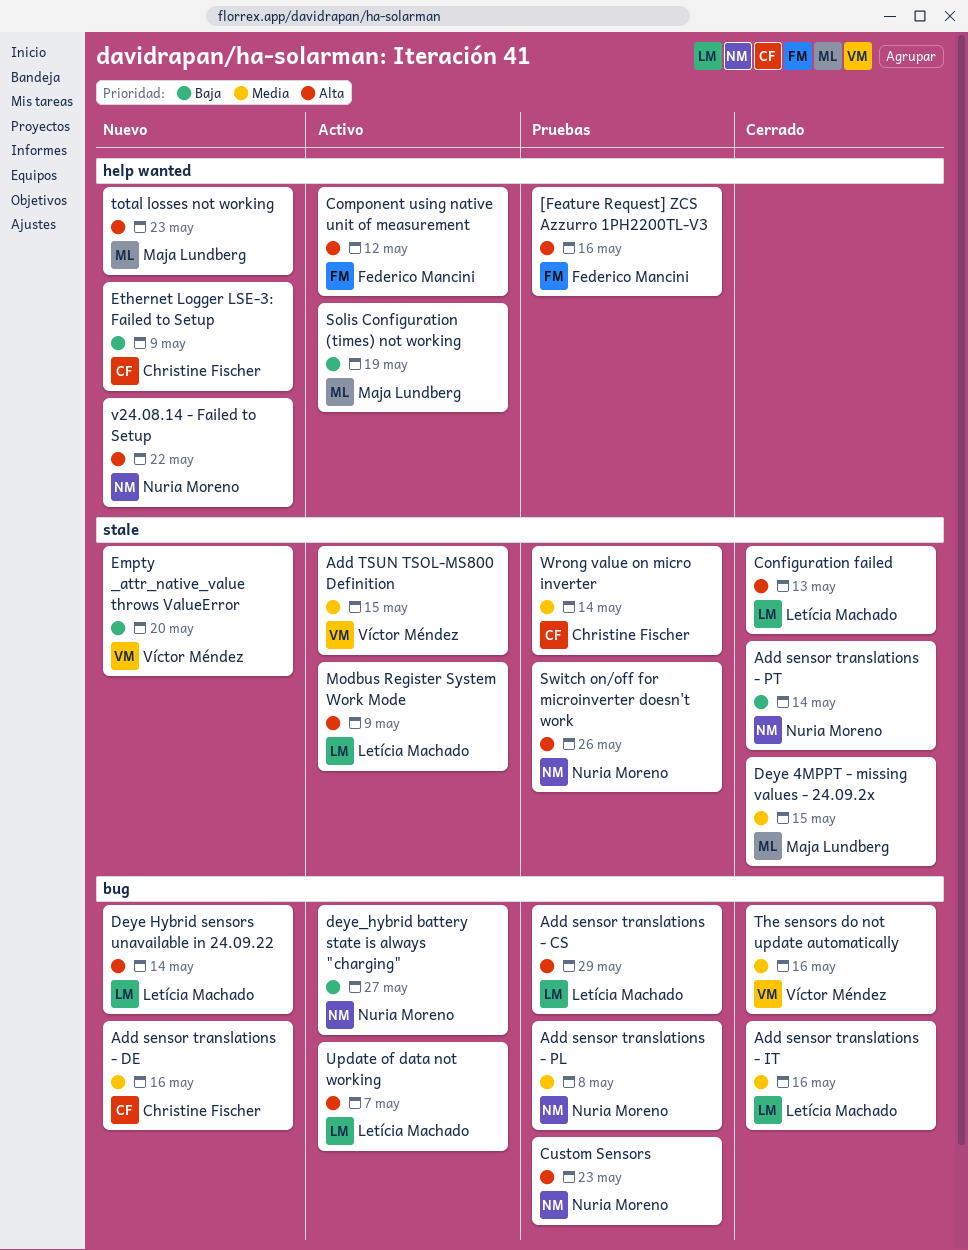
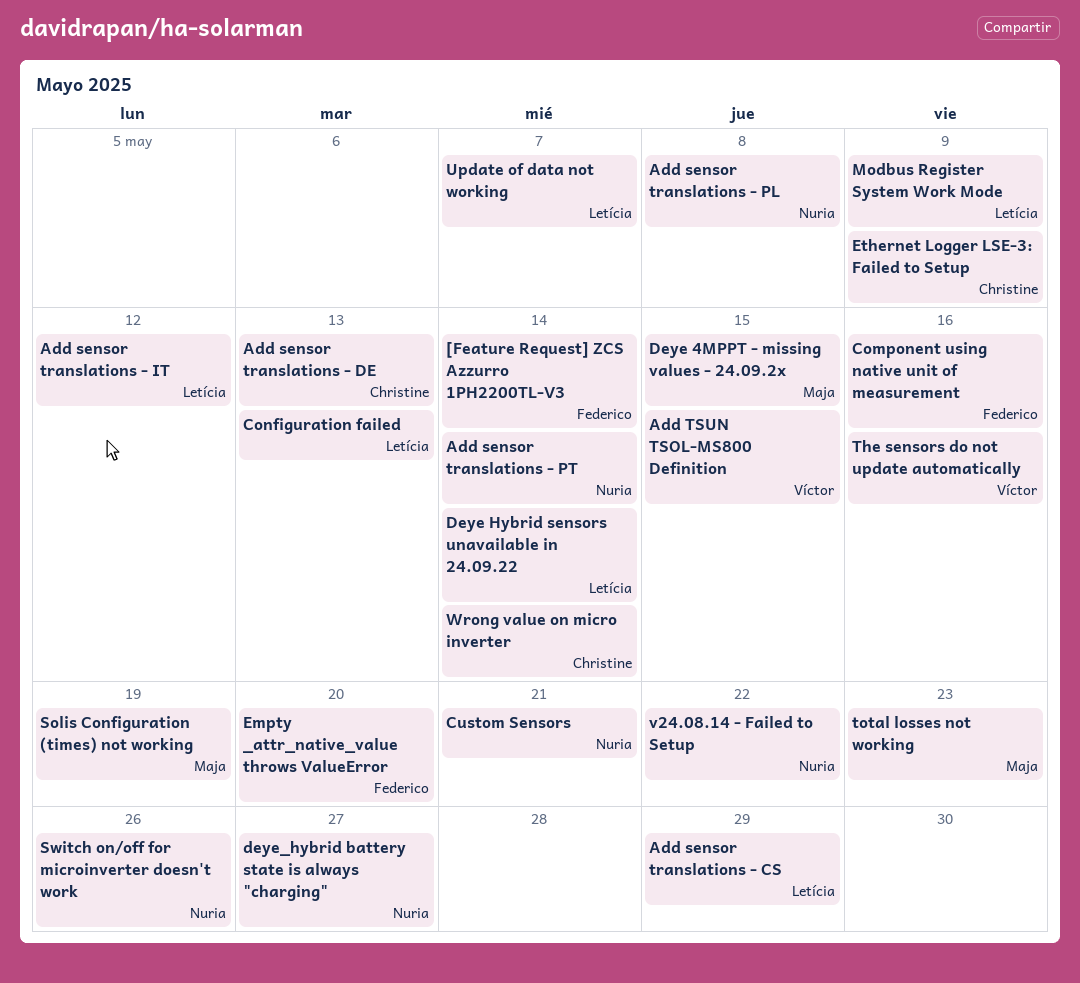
[Feature Request] ZCS Azzurro 1PH2200TL-V3, due: May 16 -> May 14
Add sensor translations - DE, due: May 16 -> May 13
Add sensor translations - IT, due: May 16 -> May 12
Component using native unit of measurement, due: May 12 -> May 16
Custom Sensors, due: May 23 -> May 21
Empty _attr_native_value throws ValueError, owner: Víctor Méndez -> Federico Mancini

